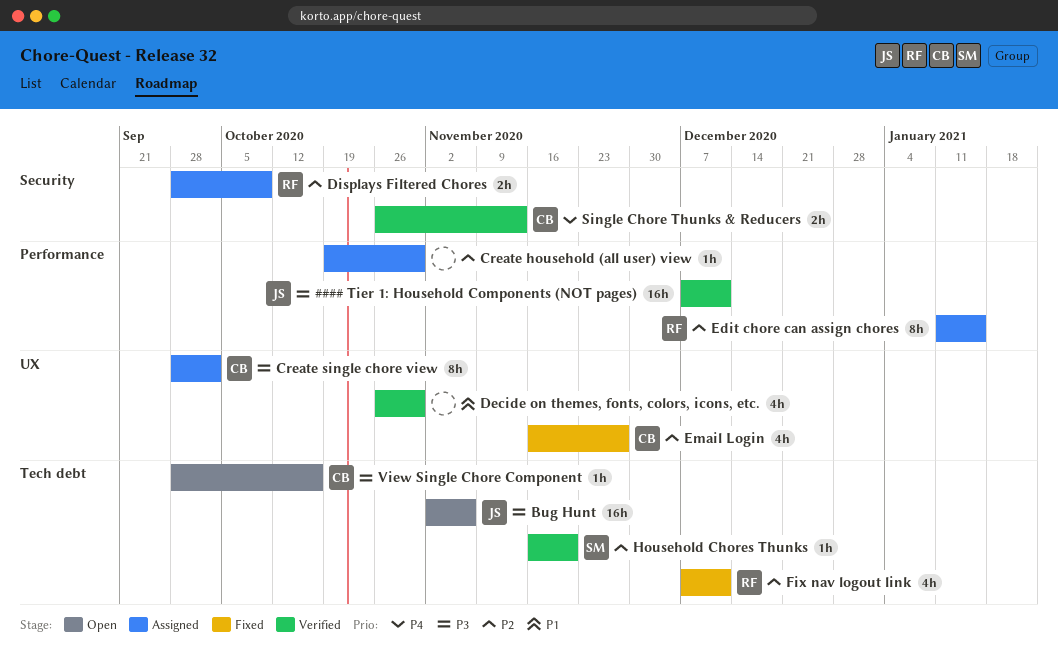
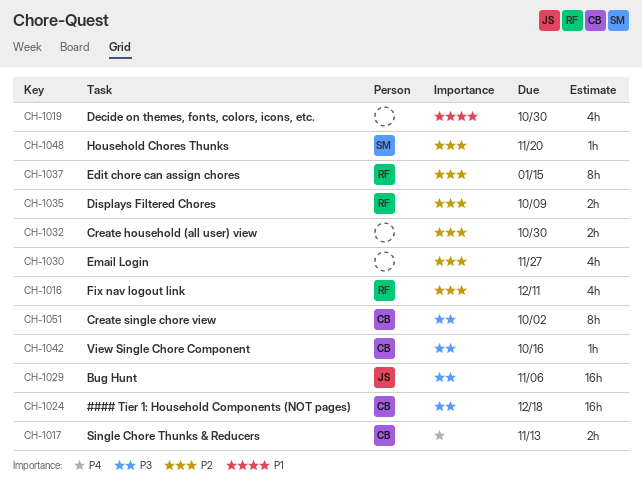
#### Tier 1: Household Components (NOT pages), owner: JS -> CB
#### Tier 1: Household Components (NOT pages), due: Dec 11 -> Dec 18
Create household (all user) view, estimate: 1h -> 2h
Email Login, owner: CB -> none

